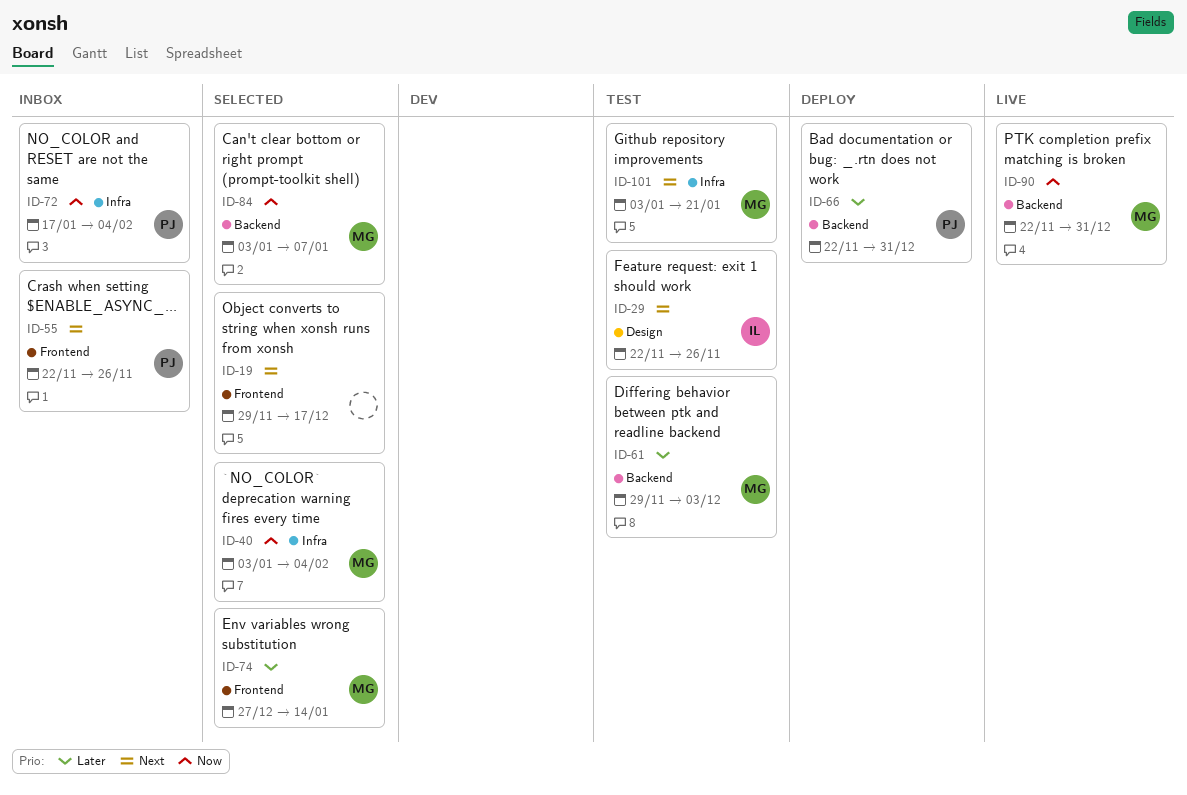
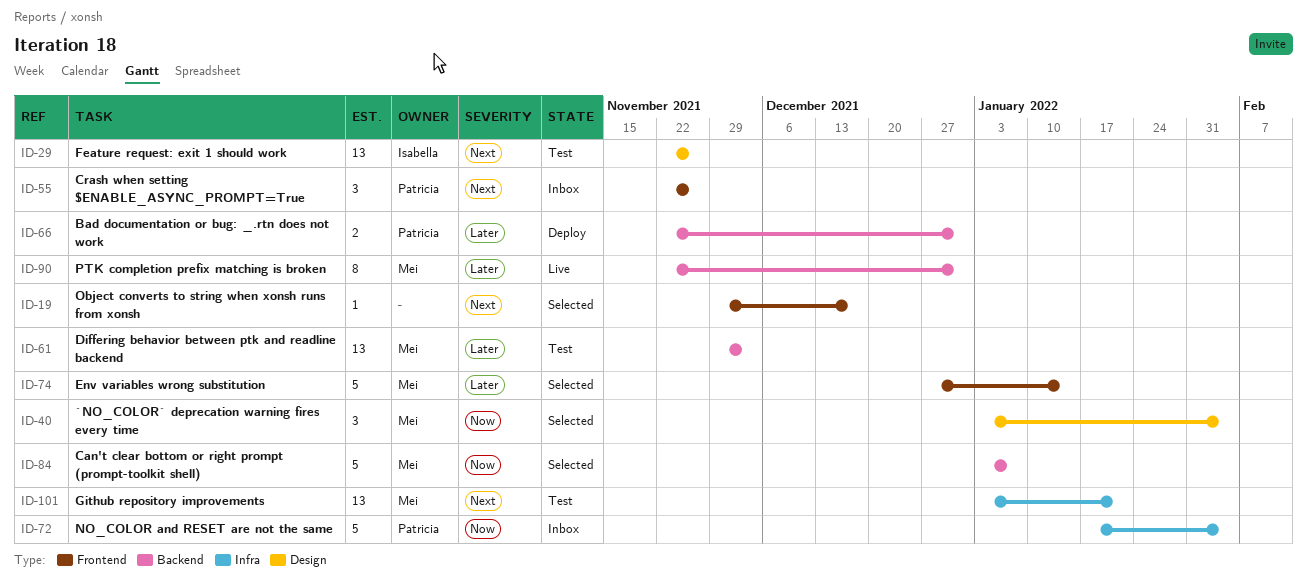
ID-40, label: Infra -> Design
ID-90, priority: Now -> Later

